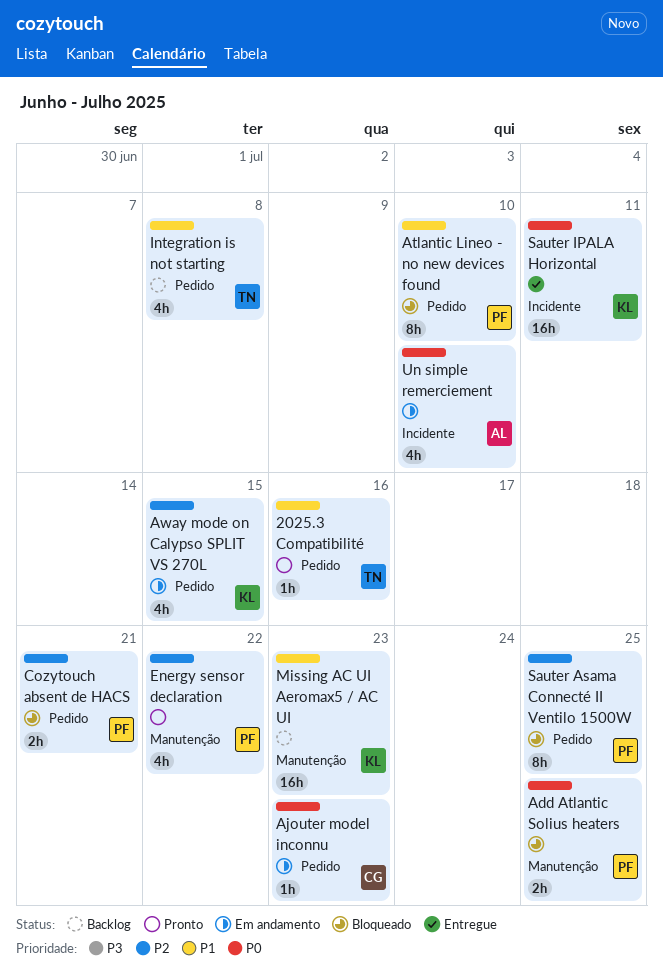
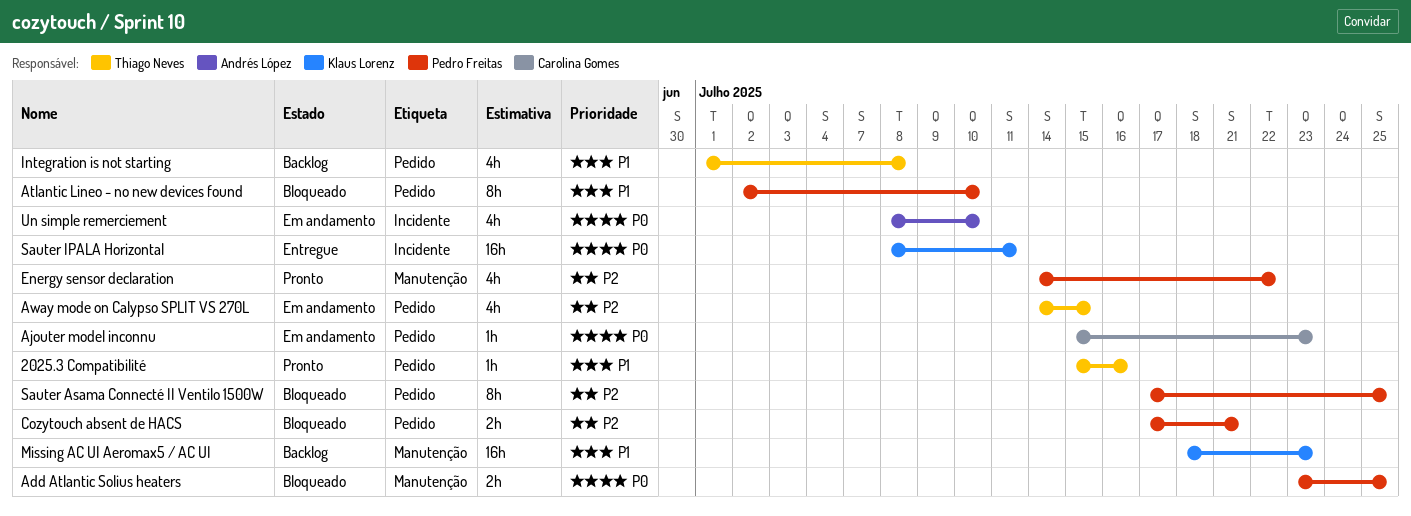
Away mode on Calypso SPLIT VS 270L, owner: Klaus Lorenz -> Thiago Neves

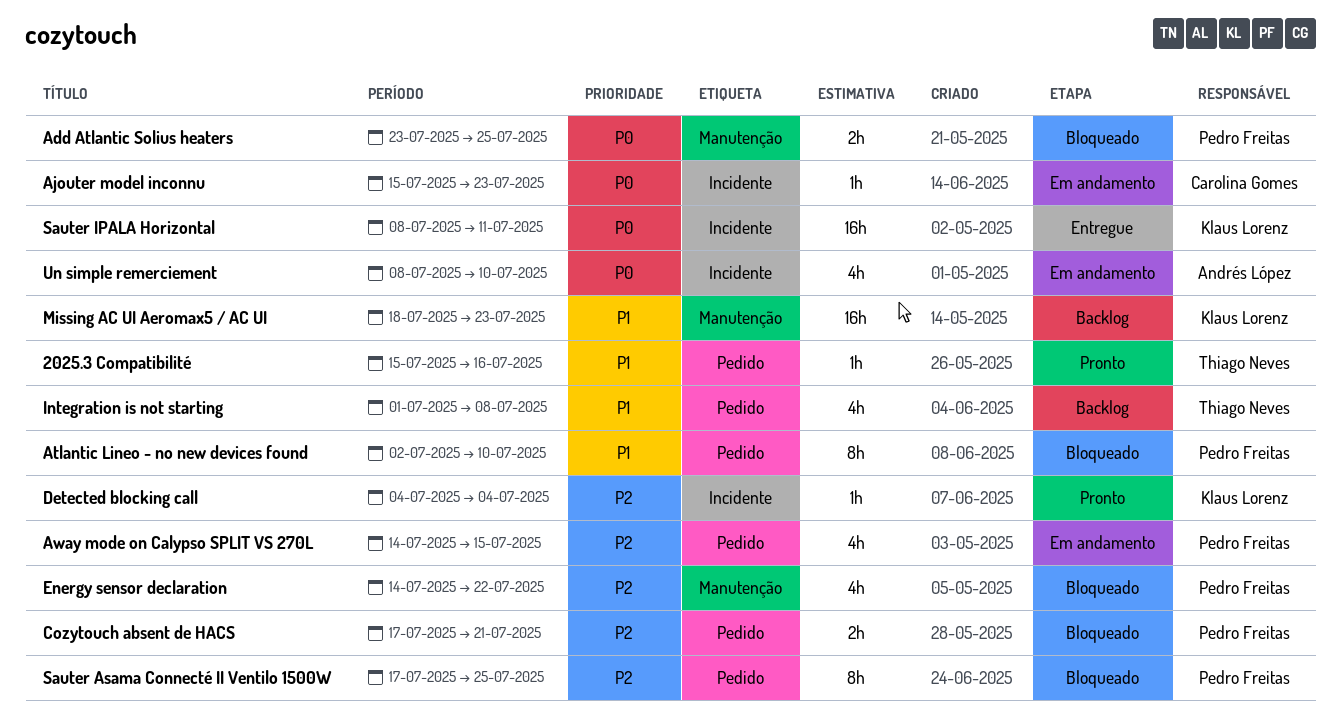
Ajouter model inconnu, label: Pedido -> Incidente
Away mode on Calypso SPLIT VS 270L, owner: Thiago Neves -> Pedro Freitas
Detected blocking call: none -> present
Energy sensor declaration, status: Pronto -> Bloqueado

